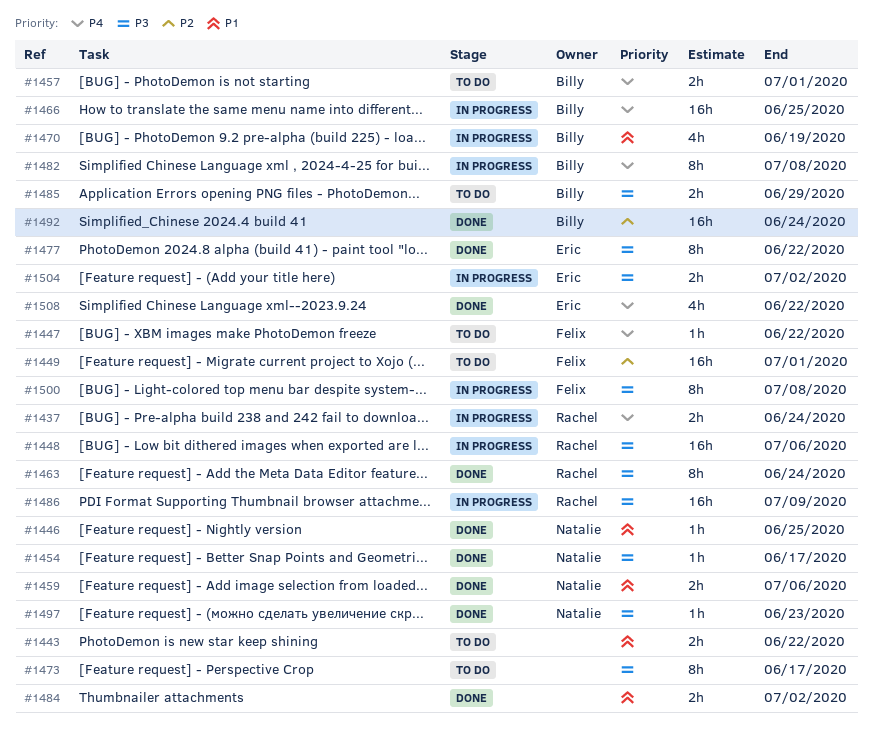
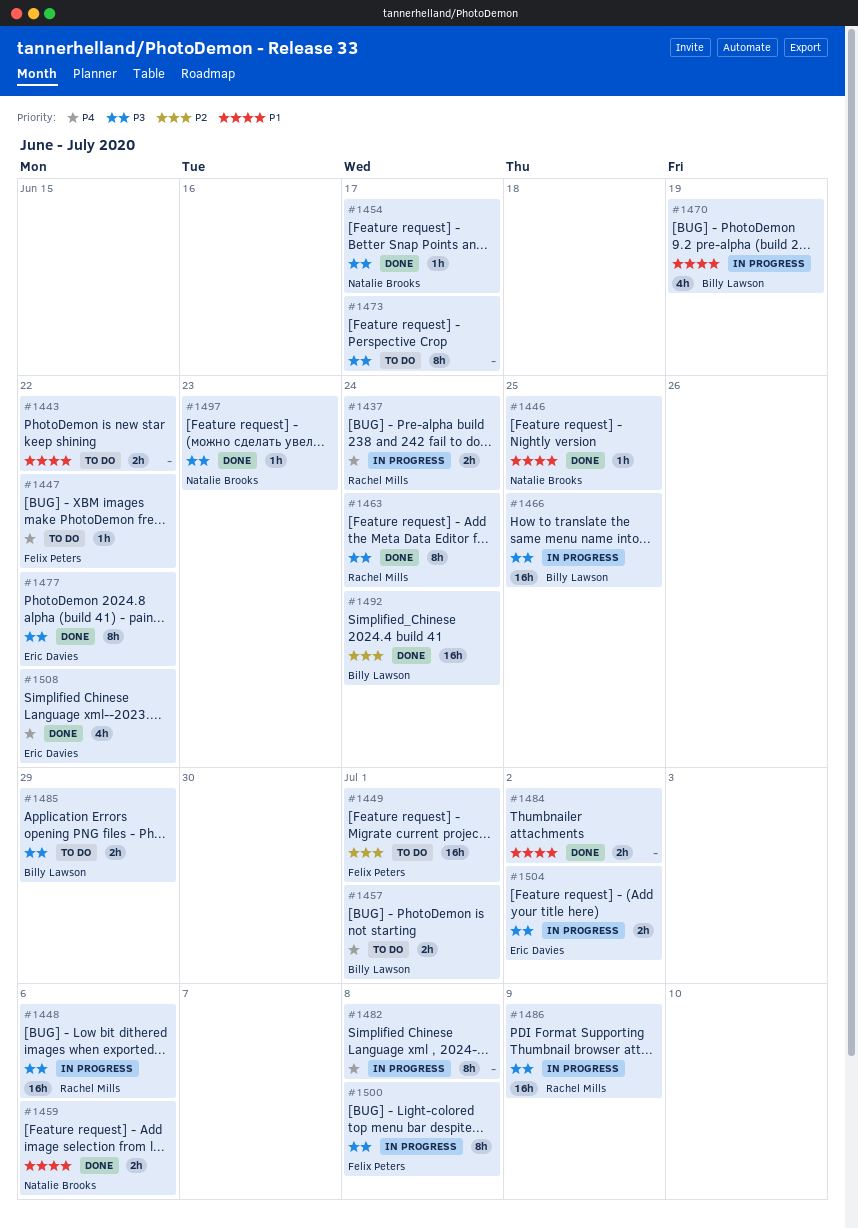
#1466, priority: P4 -> P3
#1482, owner: Billy Lawson -> none

